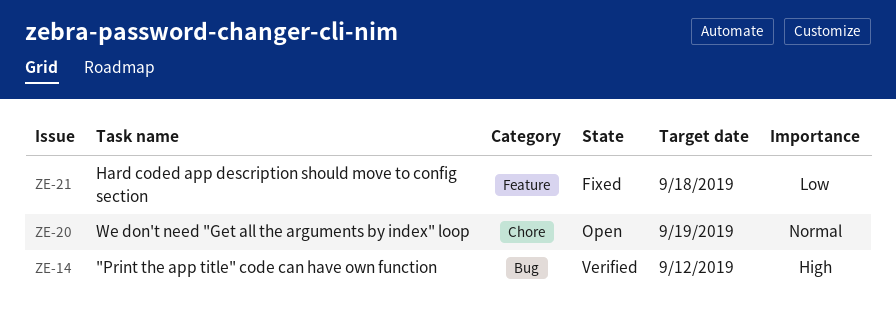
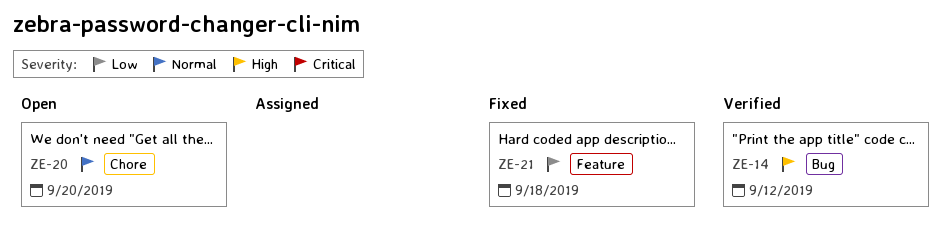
ZE-20, due: Sep 19 -> Sep 20

